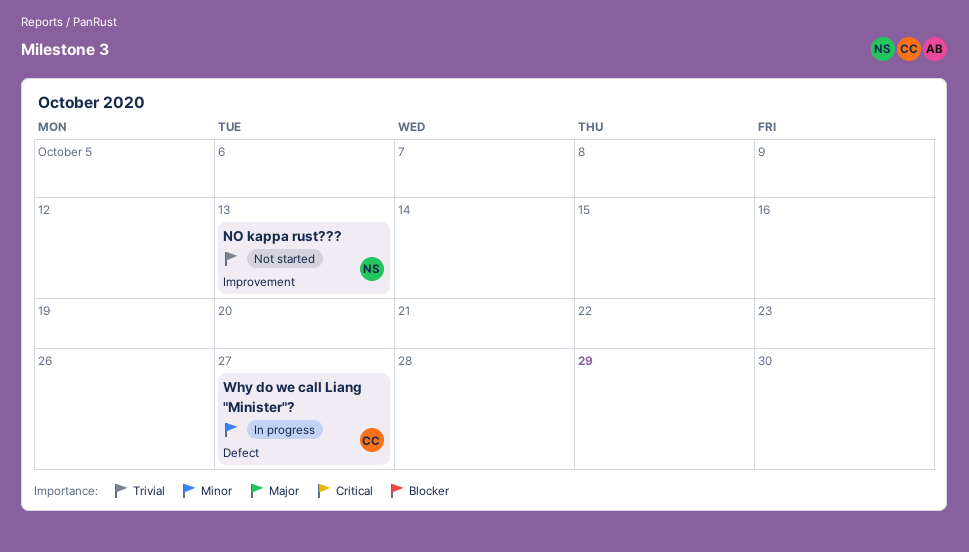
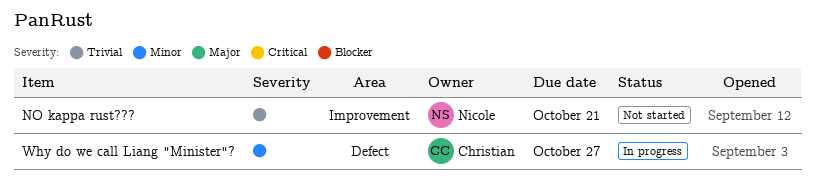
NO kappa rust???, due: Oct 13 -> Oct 21

